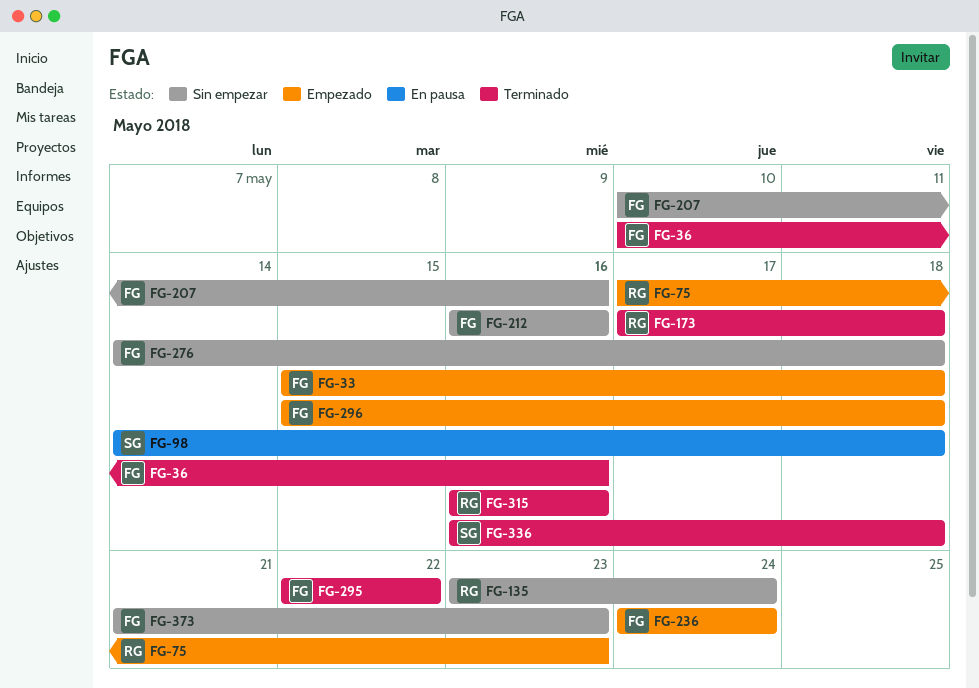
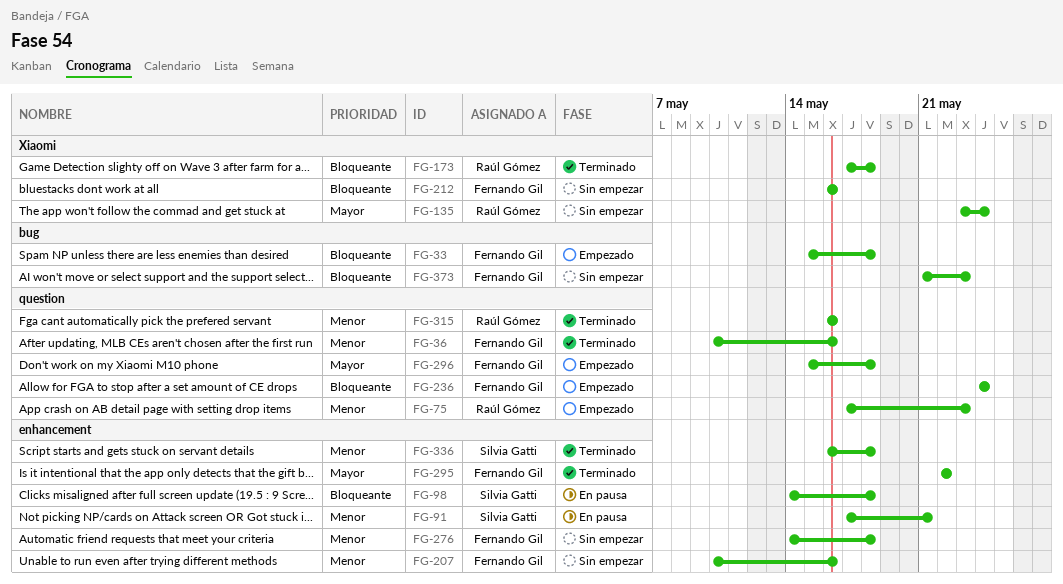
FG-91: none -> present

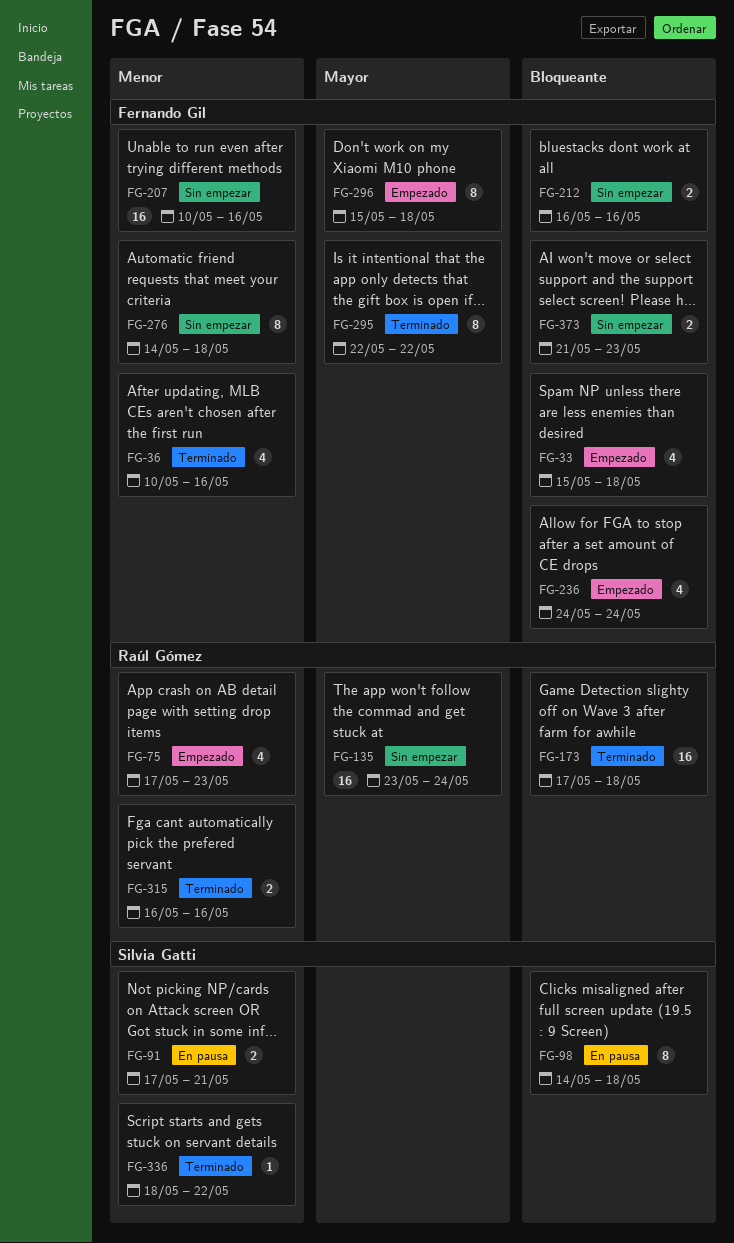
FG-336, start: May 16 -> May 18
FG-336, due: May 18 -> May 22

